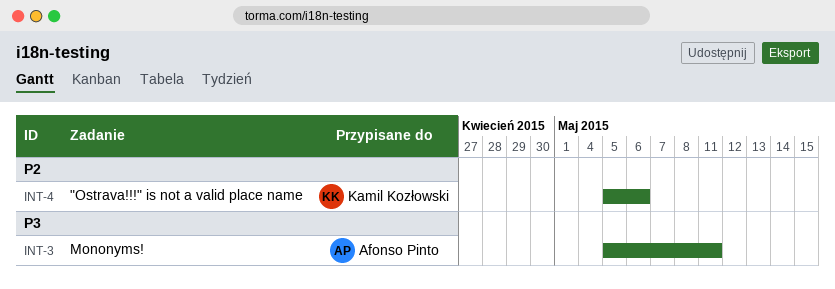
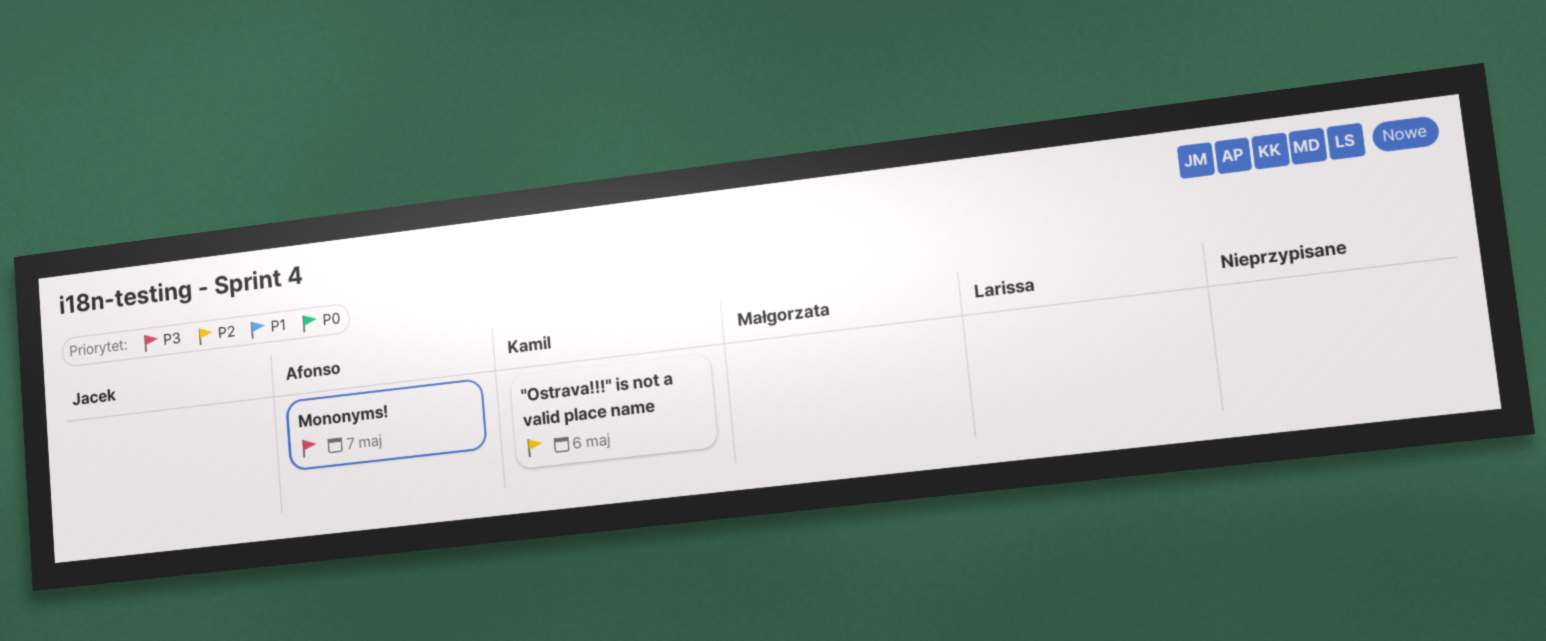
Mononyms!, due: May 11 -> May 7

